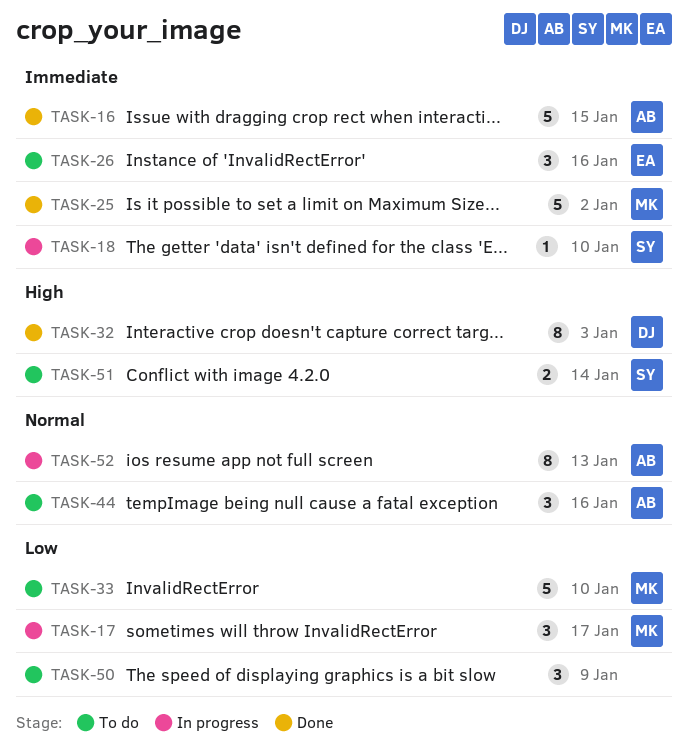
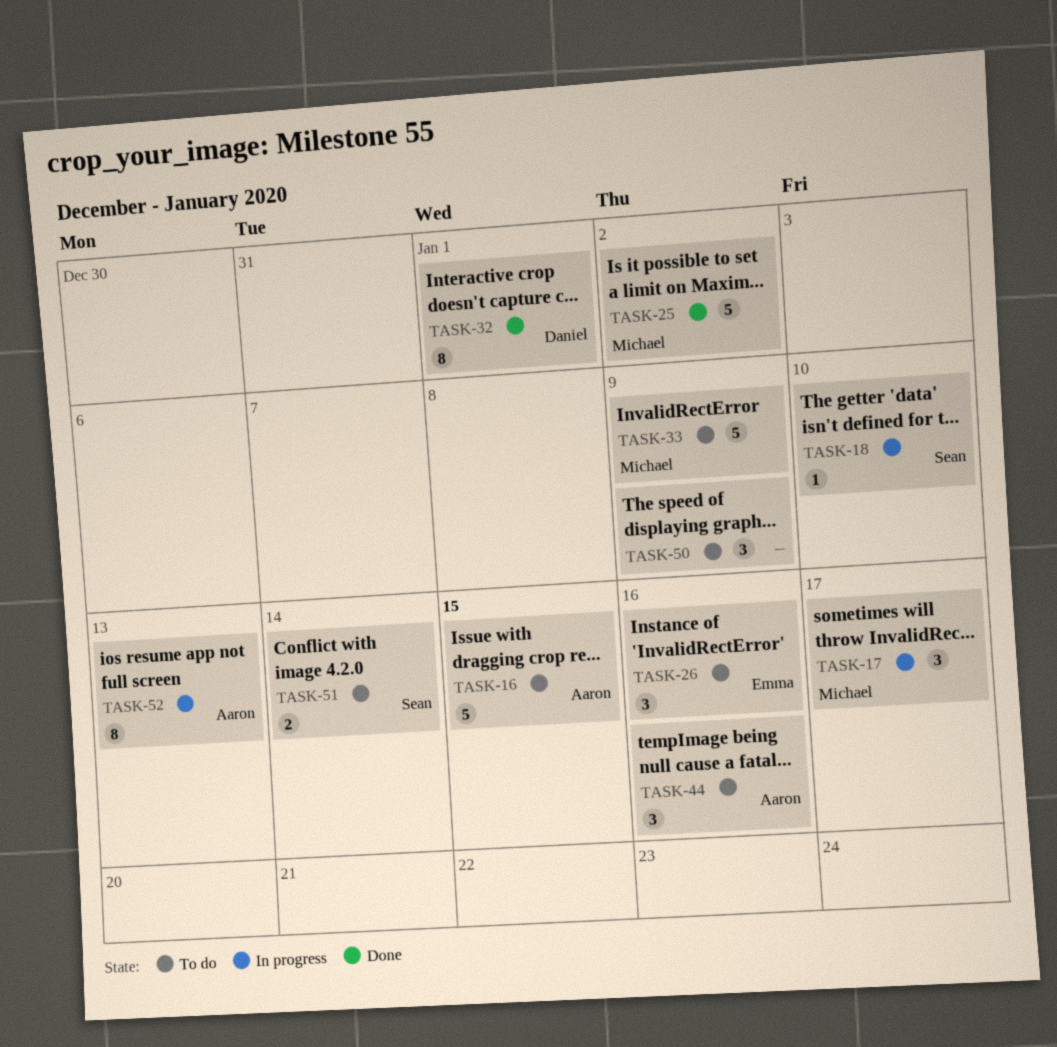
TASK-16, status: Done -> To do
TASK-32, due: Jan 3 -> Jan 1
TASK-33, due: Jan 10 -> Jan 9

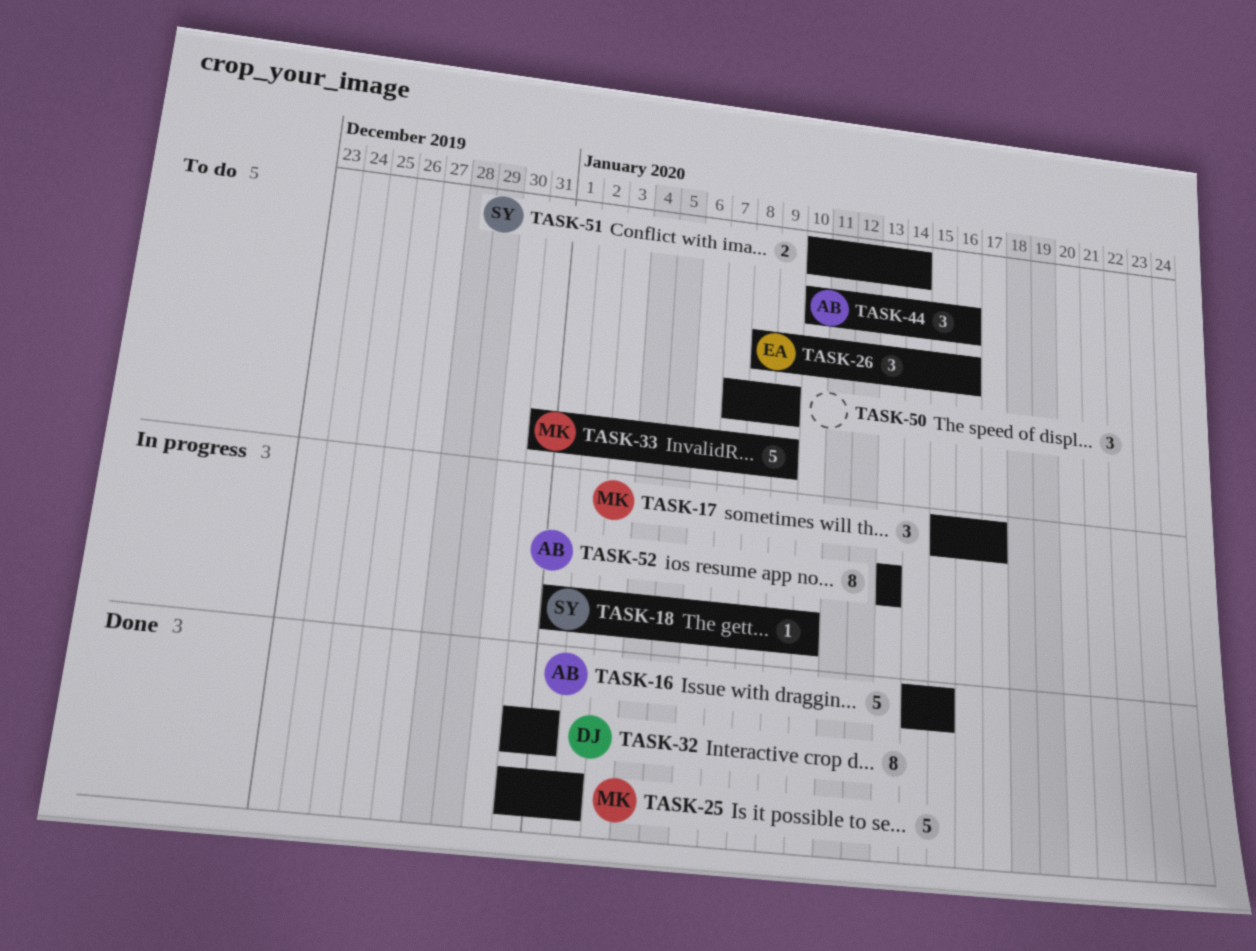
TASK-16, status: To do -> Done

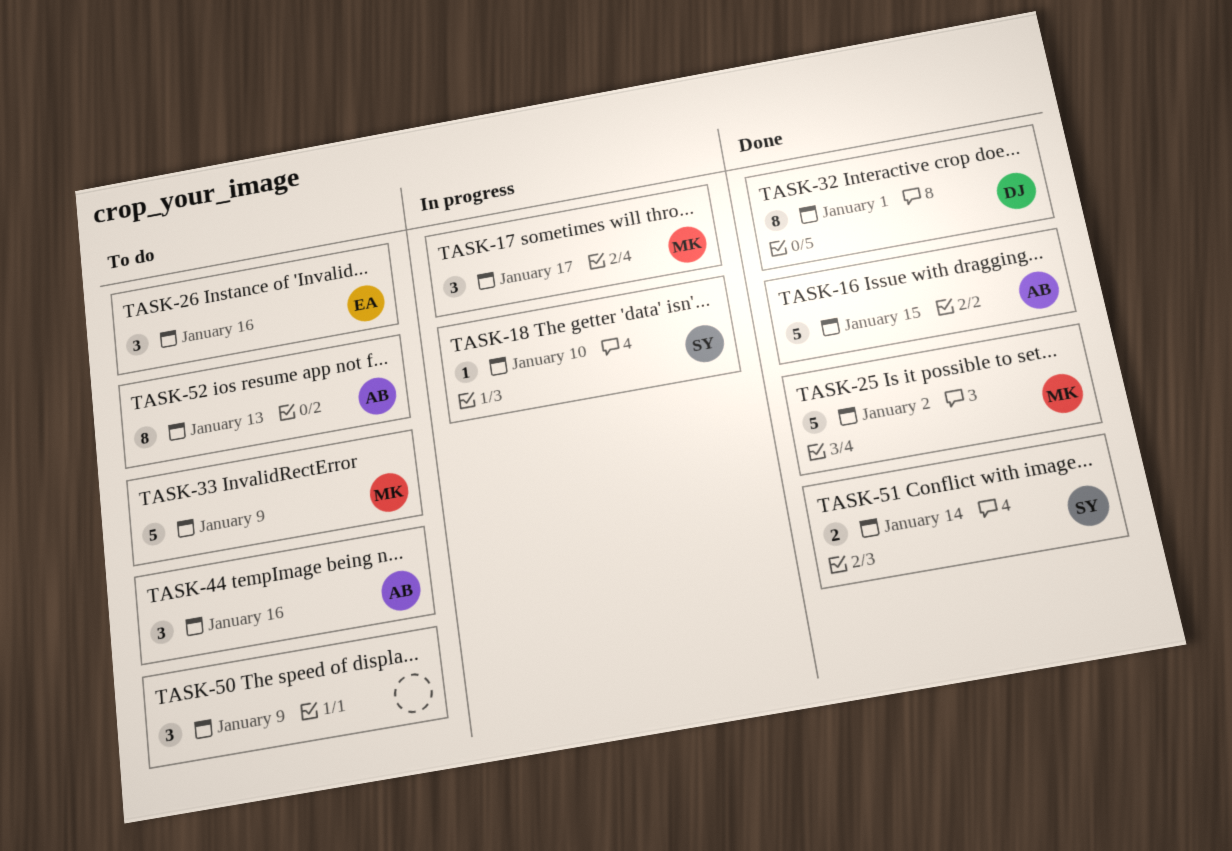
TASK-51, status: To do -> Done
TASK-52, status: In progress -> To do

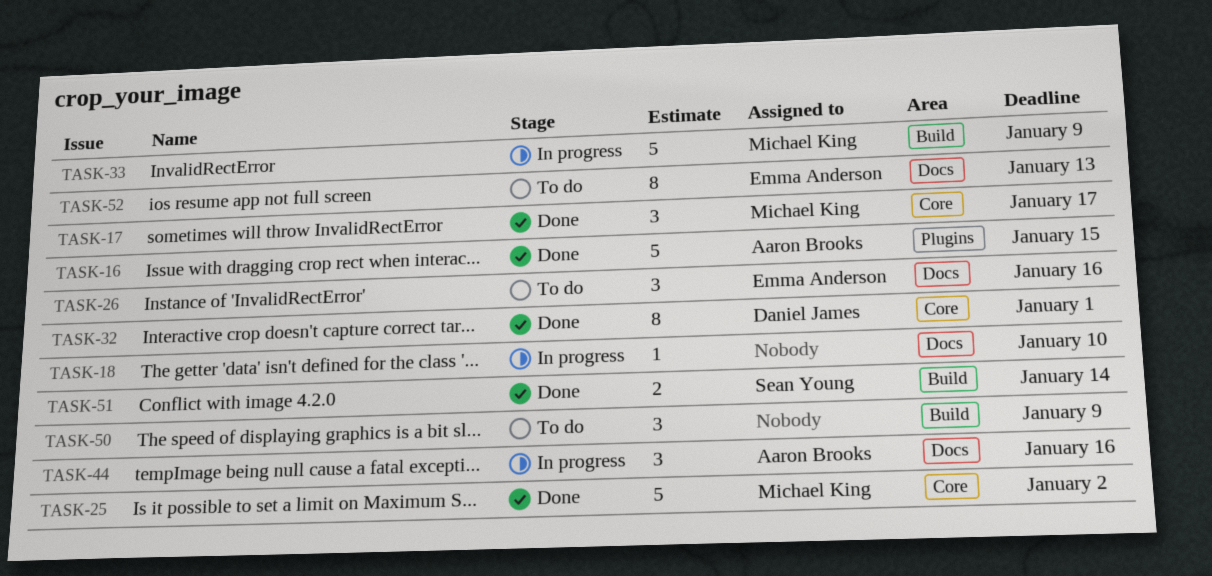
TASK-17, status: In progress -> Done
TASK-18, owner: Sean Young -> none
TASK-33, status: To do -> In progress
TASK-44, status: To do -> In progress
TASK-52, owner: Aaron Brooks -> Emma Anderson

